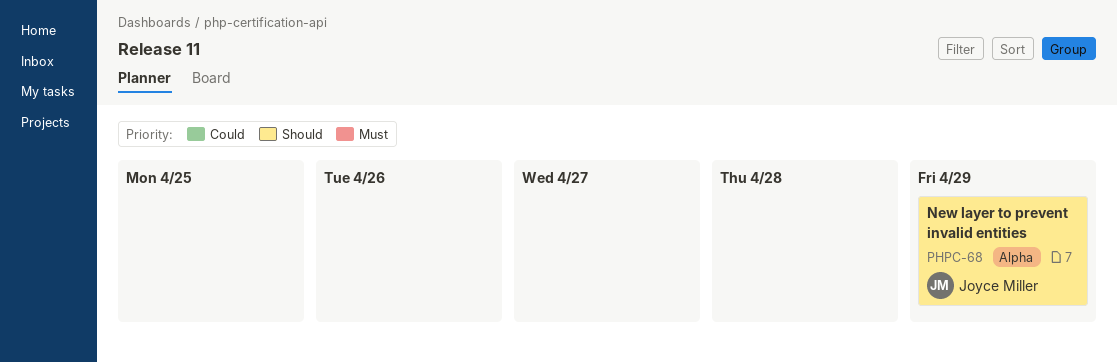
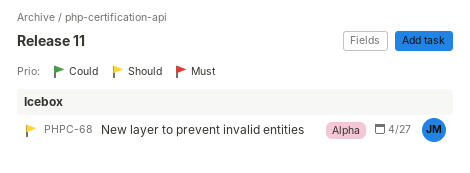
PHPC-68, due: Apr 29 -> Apr 27

